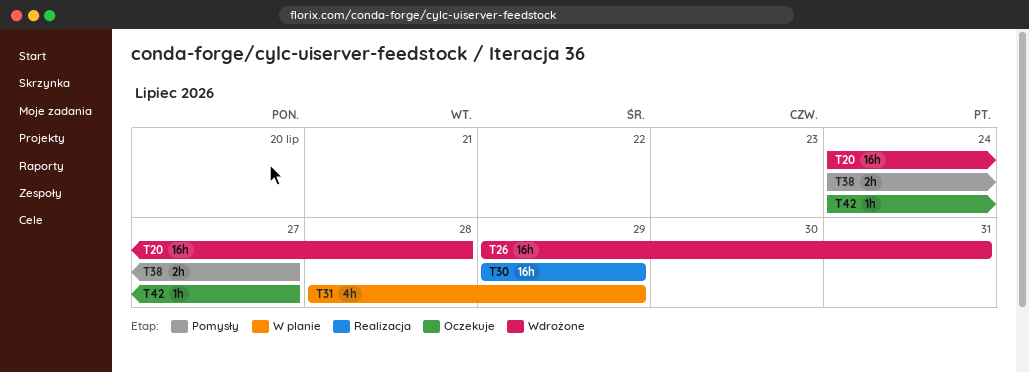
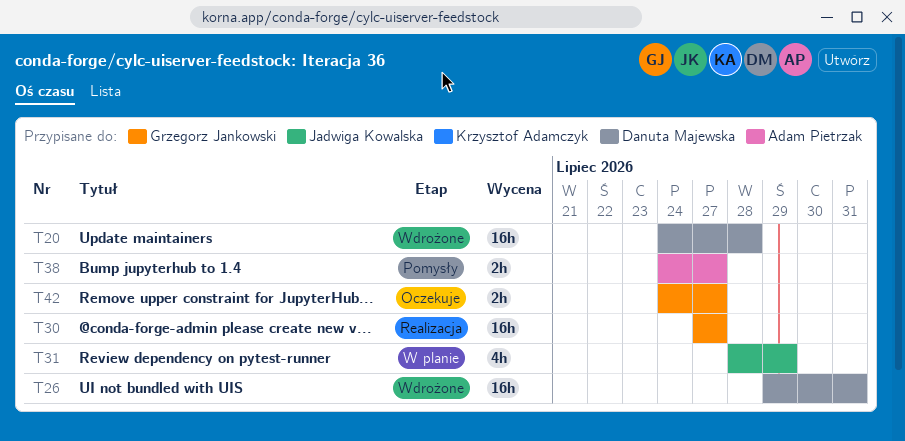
T30, start: Jul 29 -> Jul 27
T30, due: Jul 29 -> Jul 27
T42, estimate: 1h -> 2h

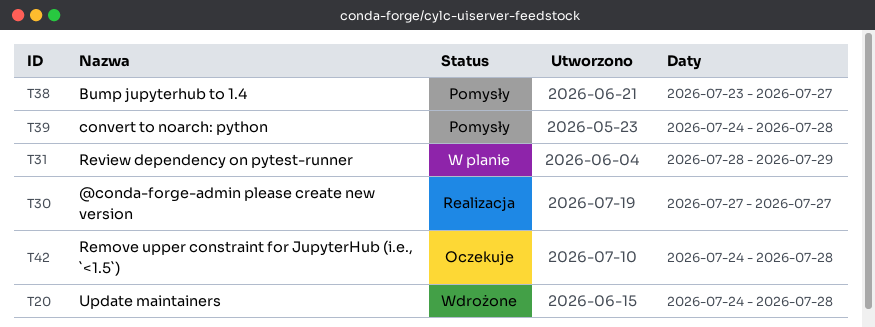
T26: present -> none
T38, start: Jul 24 -> Jul 23
T39: none -> present
T42, due: Jul 27 -> Jul 28

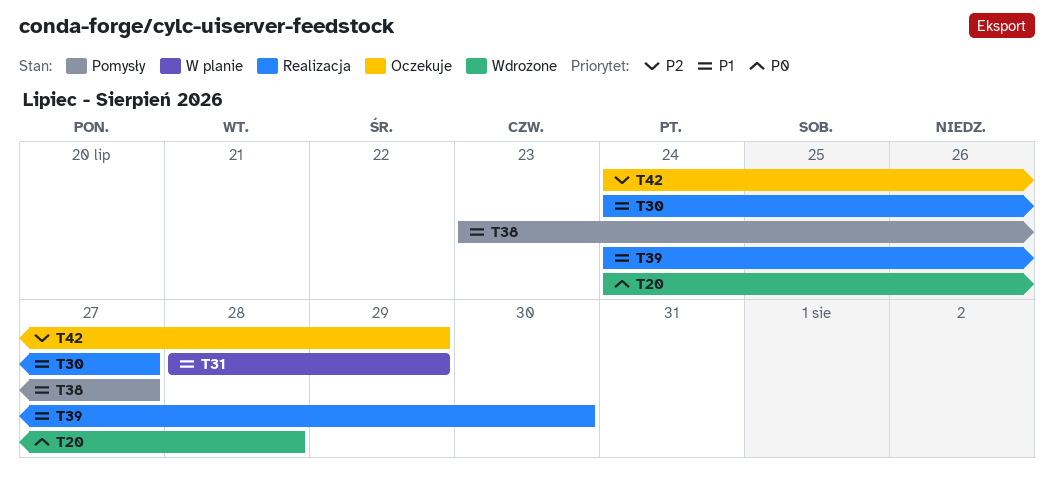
T30, start: Jul 27 -> Jul 24
T39, status: Pomysły -> Realizacja
T39, due: Jul 28 -> Jul 30
T42, due: Jul 28 -> Jul 29

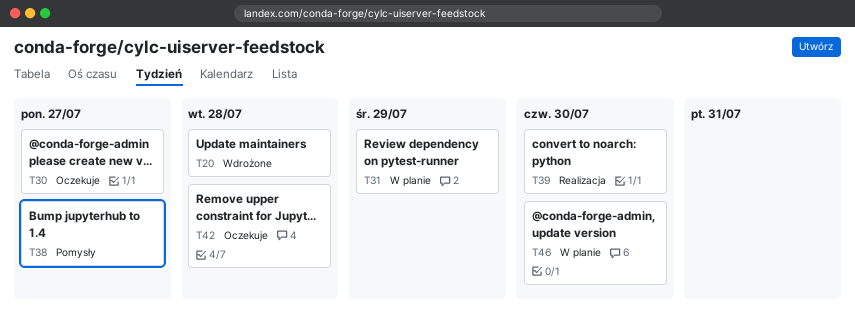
T30, status: Realizacja -> Oczekuje
T42, due: Jul 29 -> Jul 28
T46: none -> present

